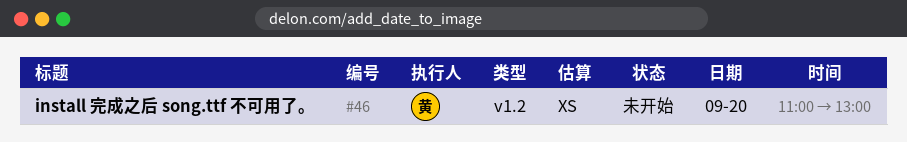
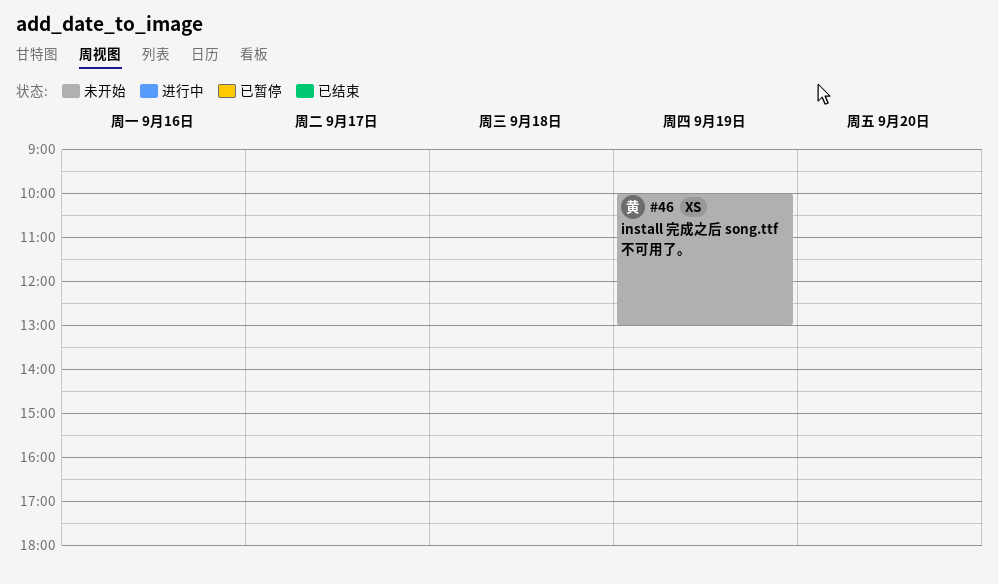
#46, day: Sep 20 -> Sep 19
#46, begins: 11:00 -> 10:00

